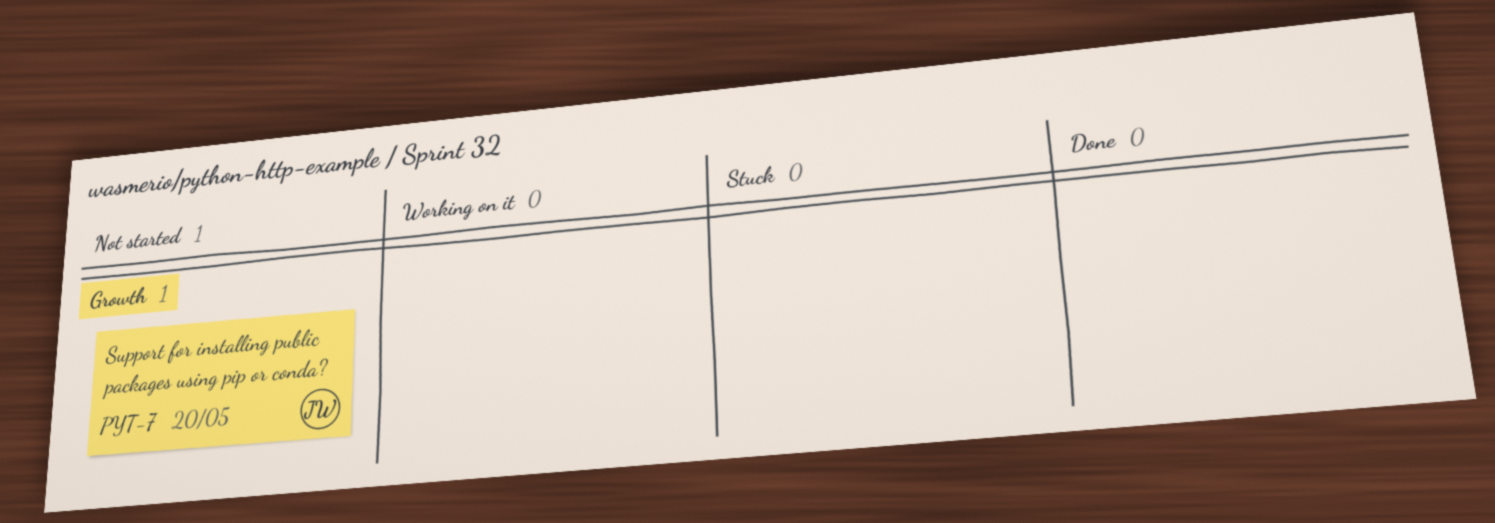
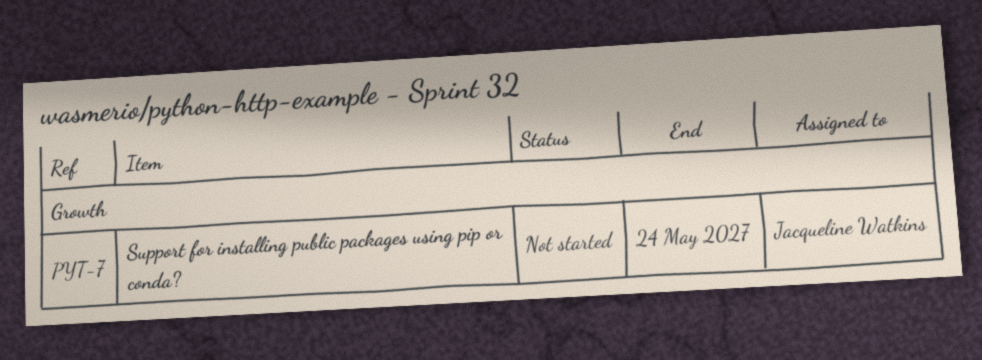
PYT-7, due: May 20 -> May 24

